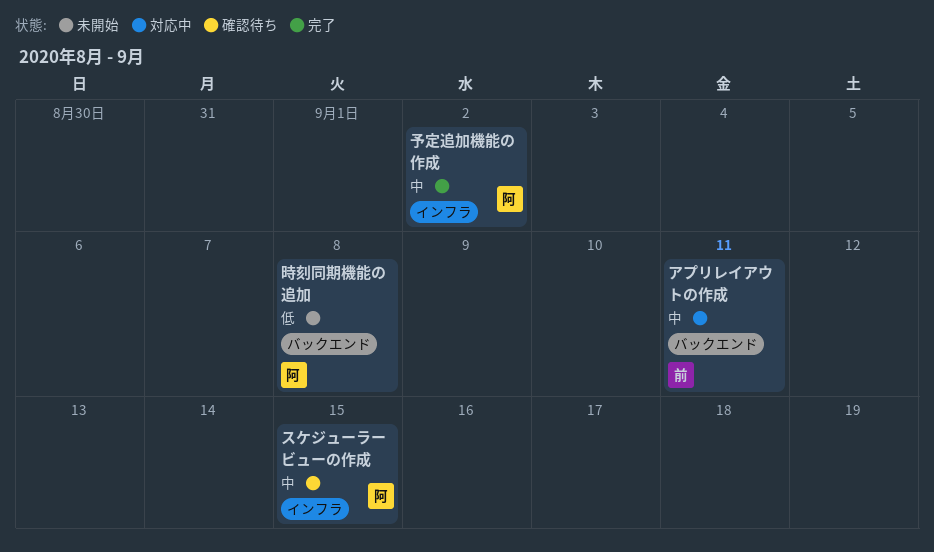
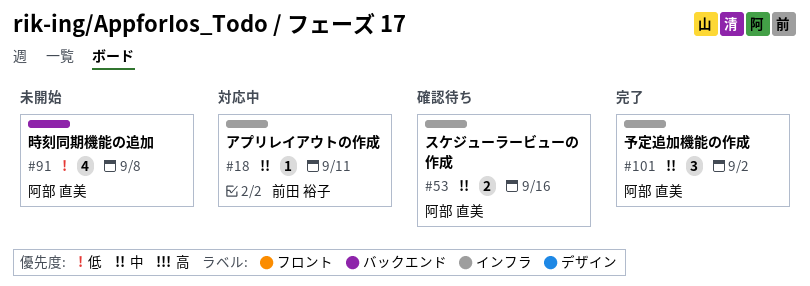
アプリレイアウトの作成, label: バックエンド -> インフラ
スケジューラービューの作成, due: Sep 15 -> Sep 16

